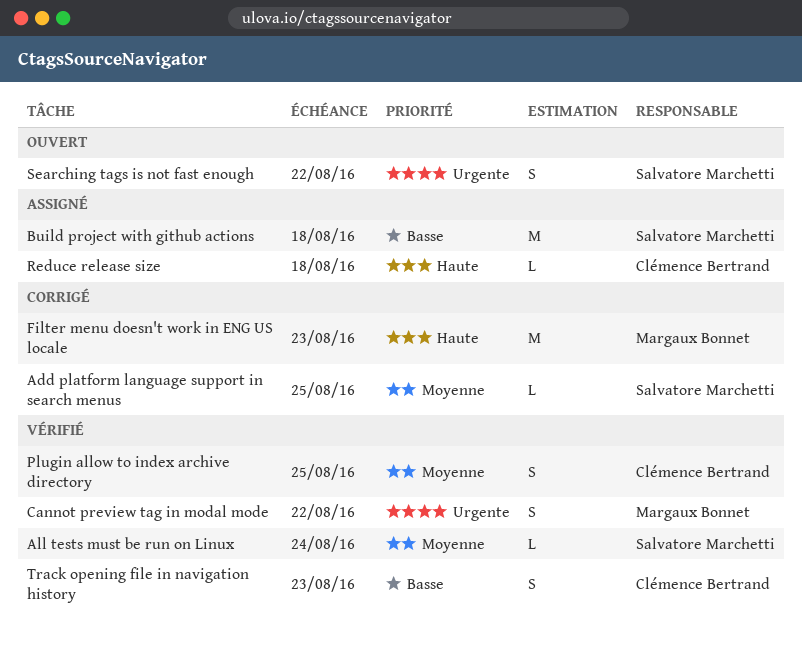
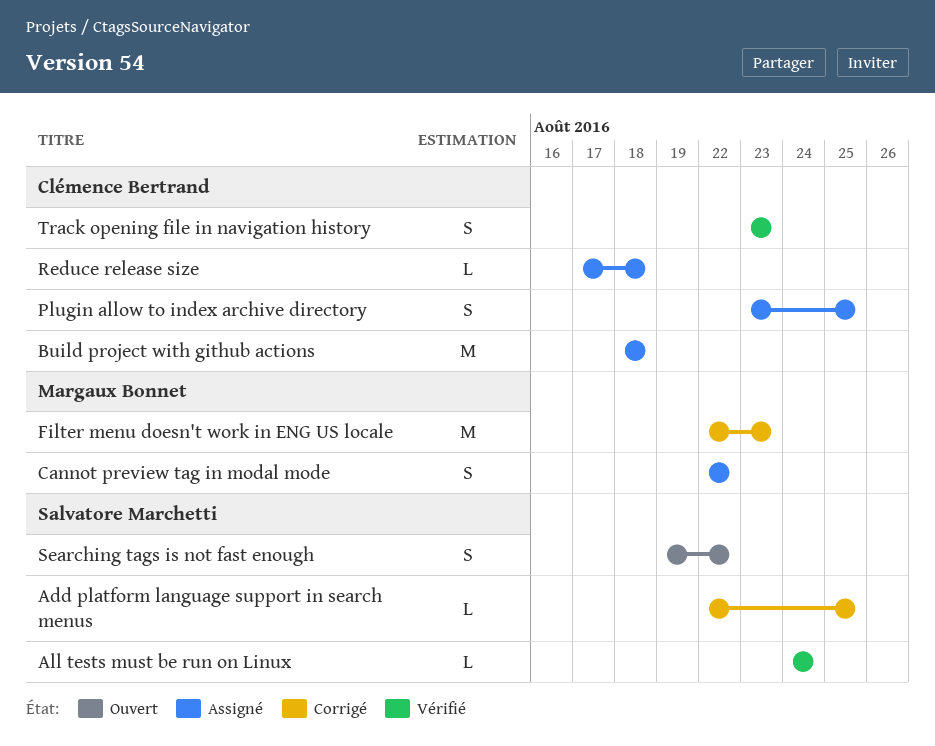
Build project with github actions, owner: Salvatore Marchetti -> Clémence Bertrand
Cannot preview tag in modal mode, status: Vérifié -> Assigné
Plugin allow to index archive directory, status: Vérifié -> Assigné

